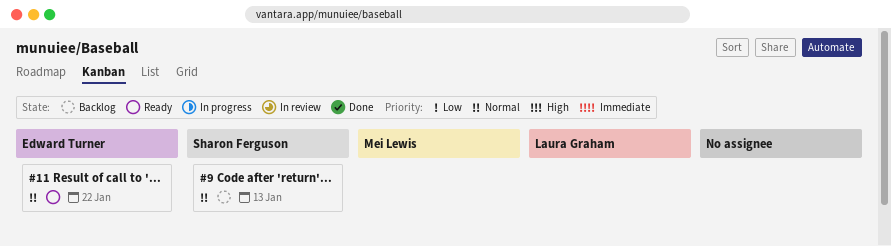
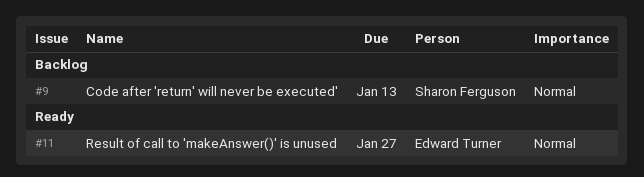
#11, due: Jan 22 -> Jan 27

